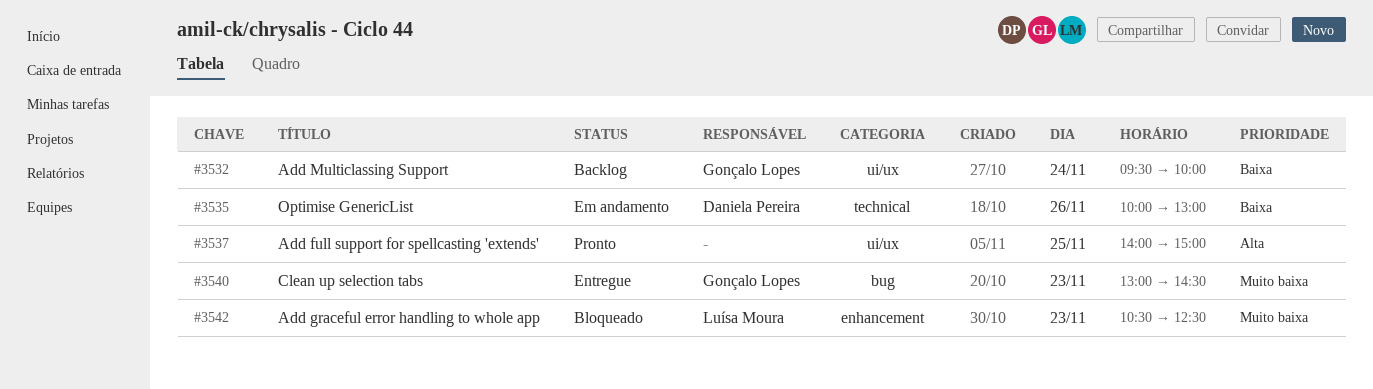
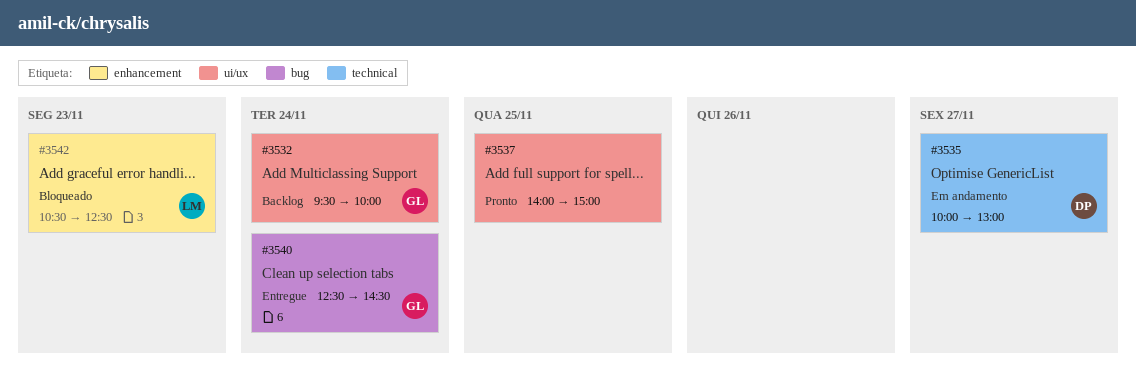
#3535, day: Nov 26 -> Nov 27
#3540, day: Nov 23 -> Nov 24
#3540, begins: 13:00 -> 12:30

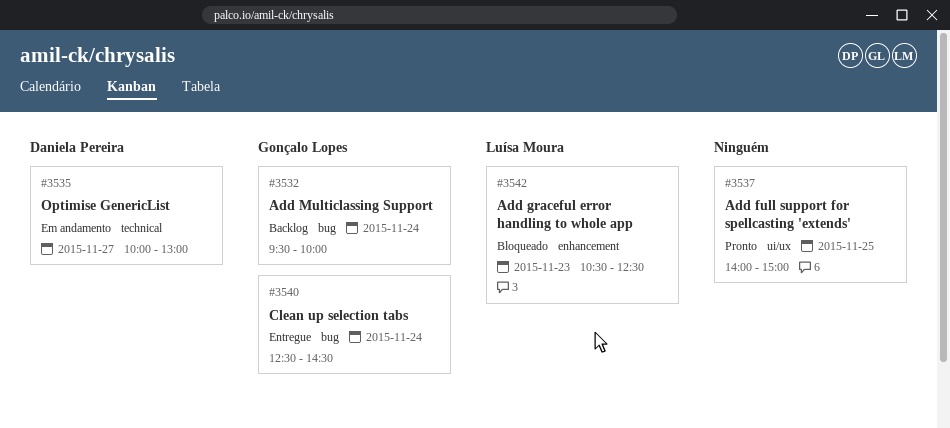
#3532, label: ui/ux -> bug

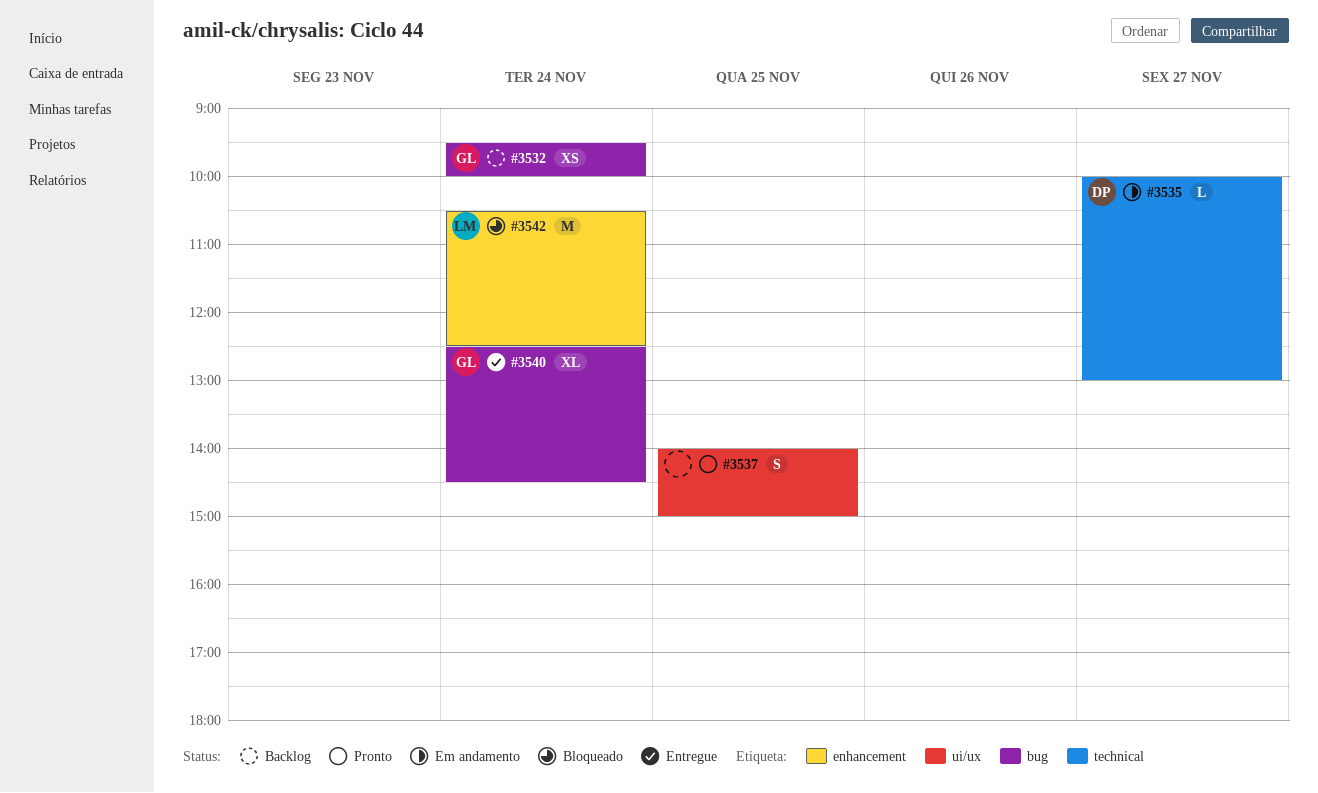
#3542, day: Nov 23 -> Nov 24

